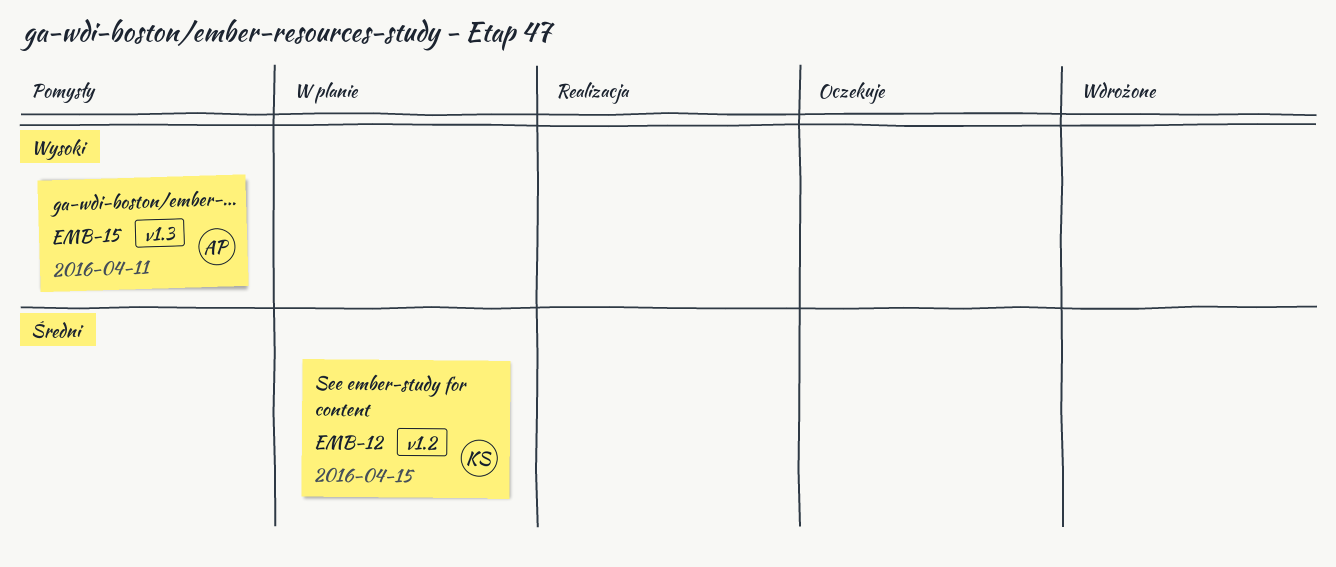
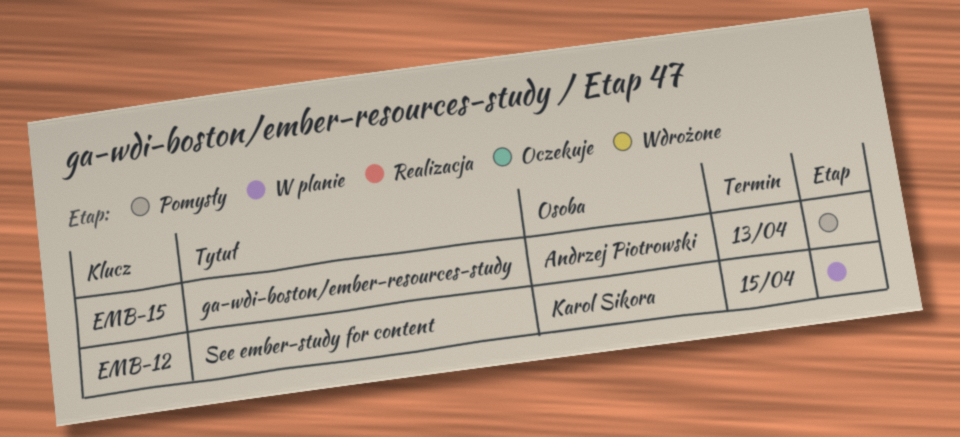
EMB-15, due: Apr 11 -> Apr 13

